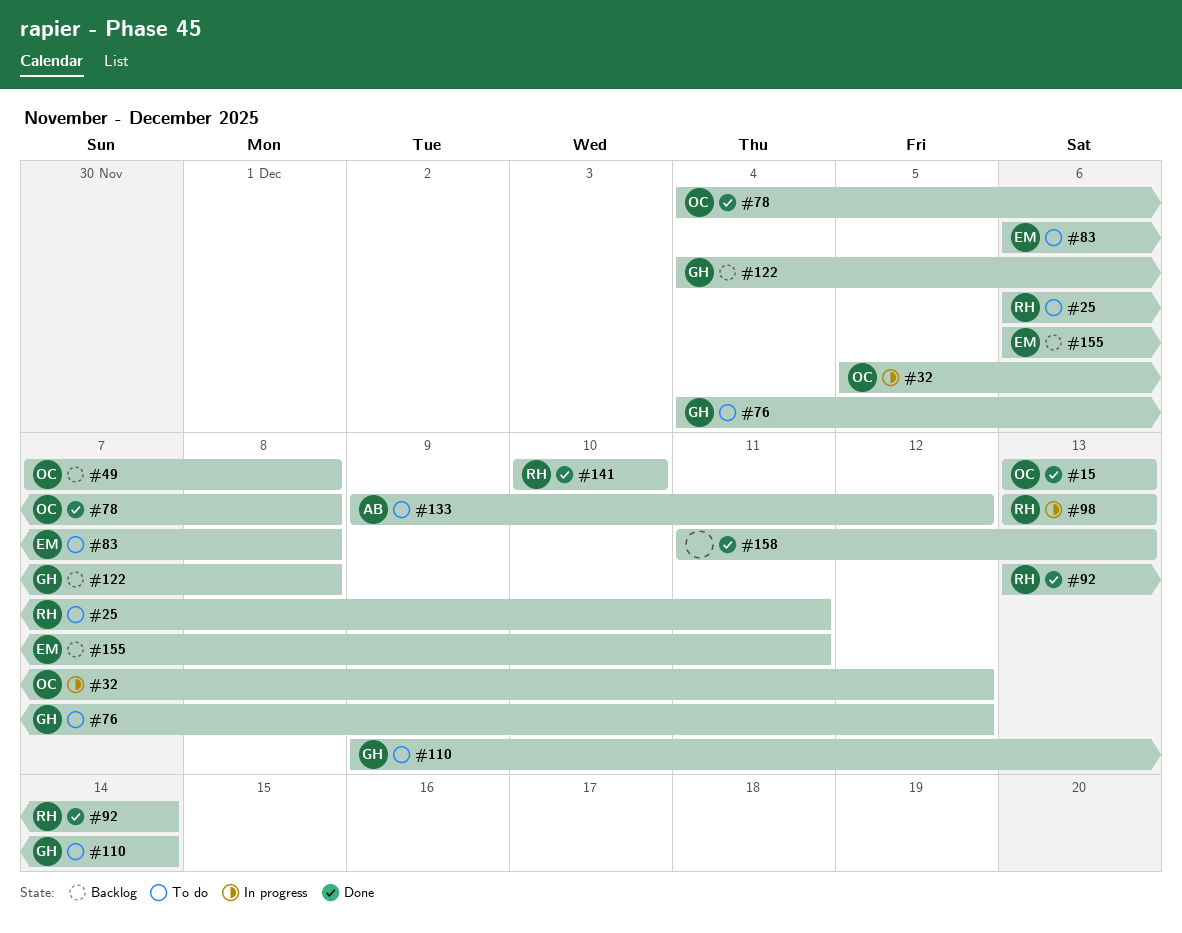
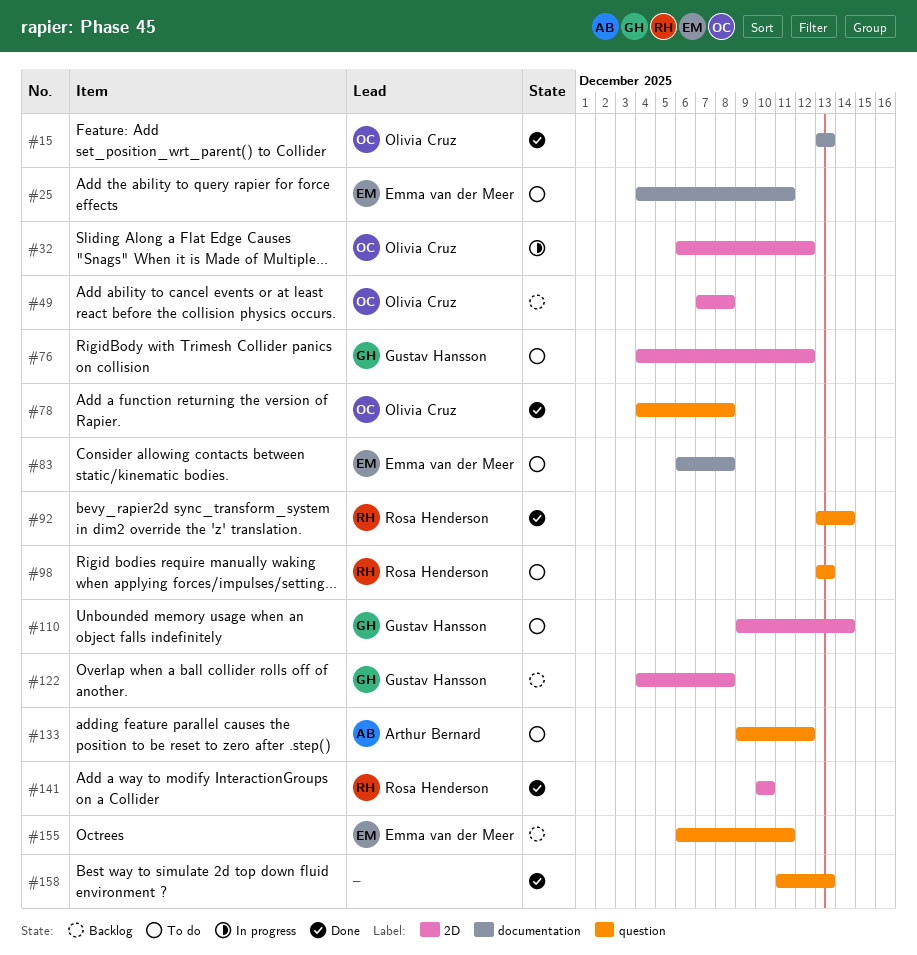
#25, owner: Rosa Henderson -> Emma van der Meer
#25, start: Dec 6 -> Dec 4
#32, start: Dec 5 -> Dec 6
#98, status: In progress -> To do

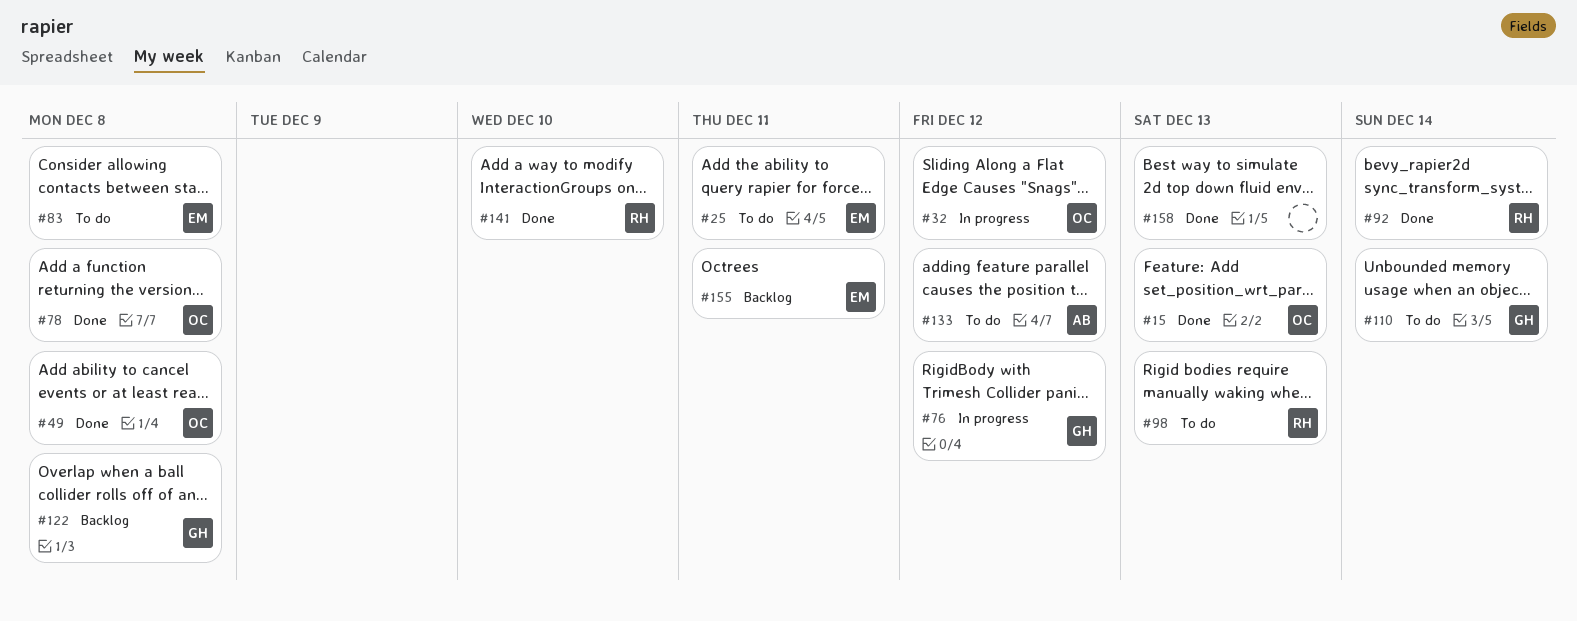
#49, status: Backlog -> Done
#76, status: To do -> In progress

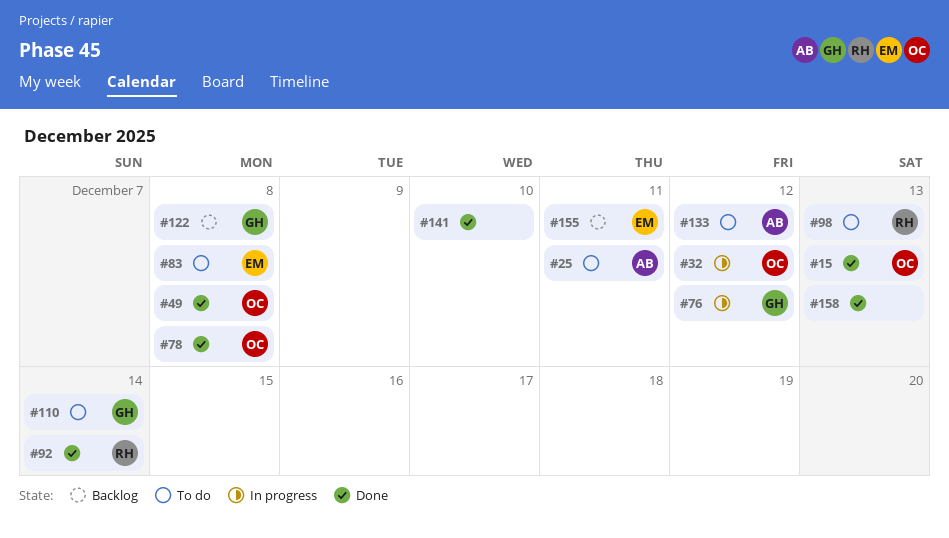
#25, owner: EM -> AB
#141, owner: RH -> none

